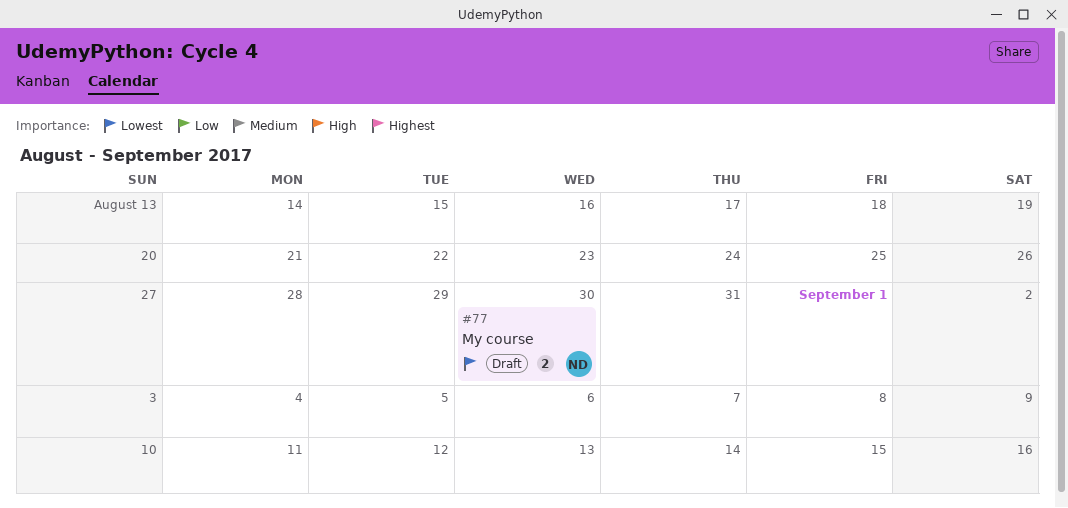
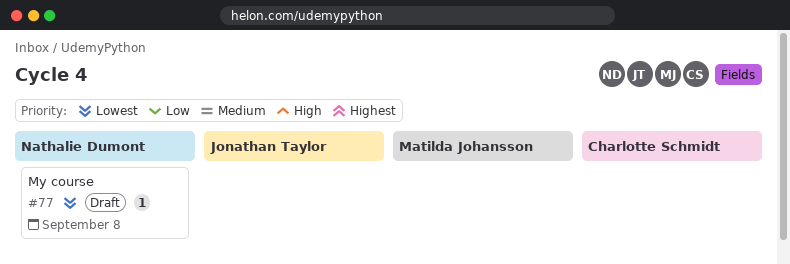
#77, estimate: 2 -> 1
#77, due: Aug 30 -> Sep 8

